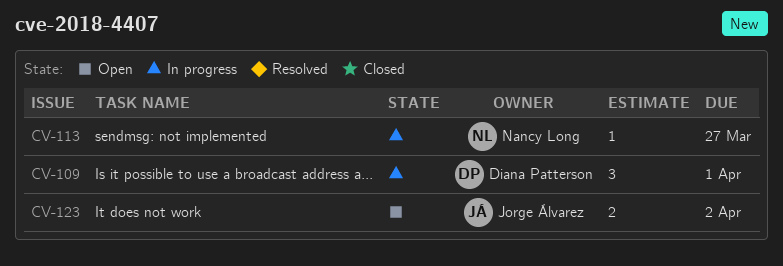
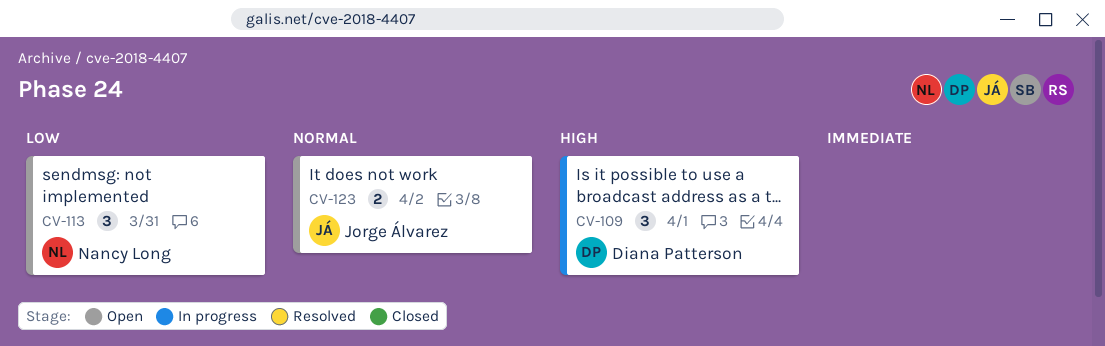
CV-113, status: In progress -> Open
CV-113, estimate: 1 -> 3
CV-113, due: Mar 27 -> Mar 31

